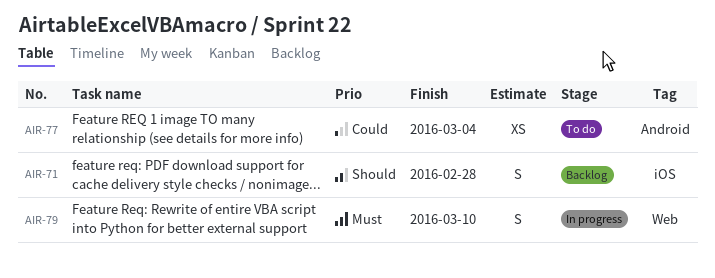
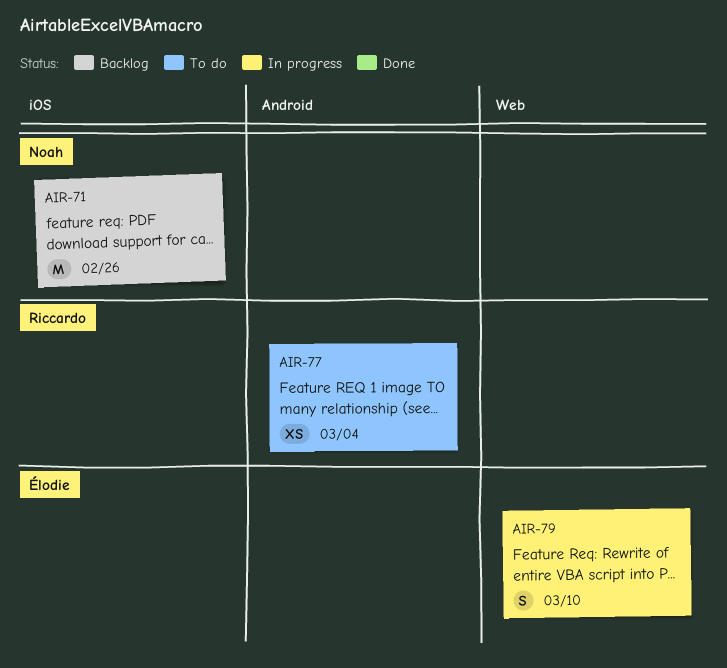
AIR-71, estimate: S -> M
AIR-71, due: Feb 28 -> Feb 26

